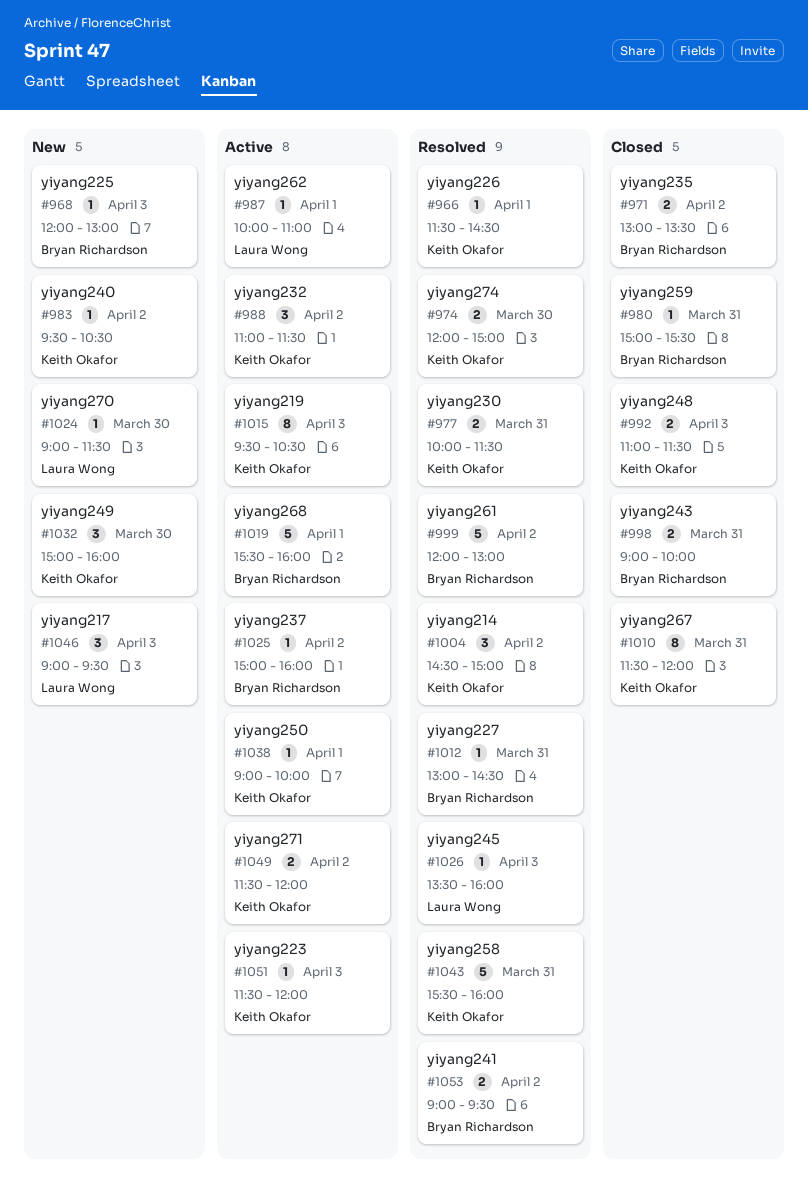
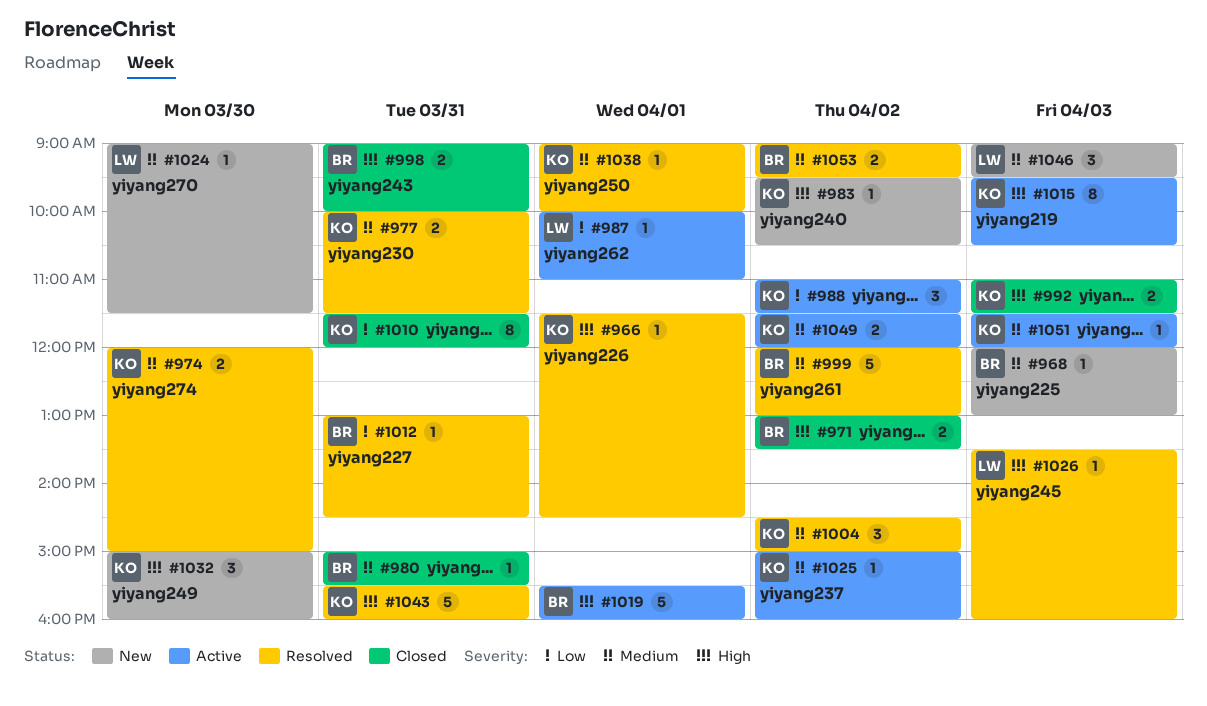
#1025, owner: Bryan Richardson -> Keith Okafor
#1038, status: Active -> Resolved

